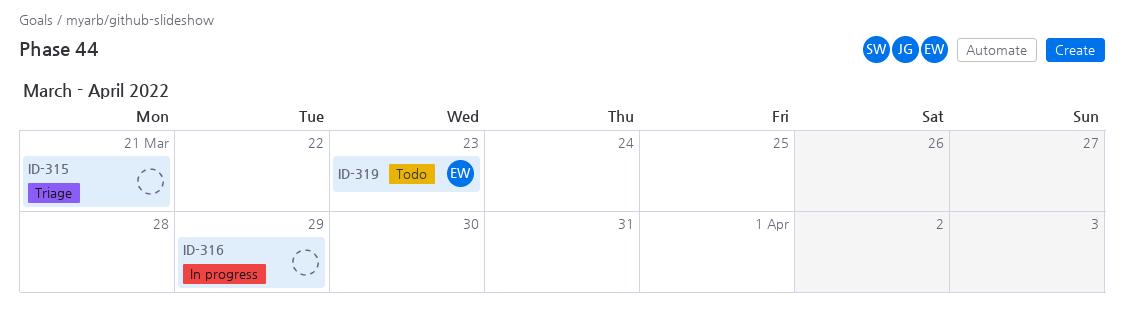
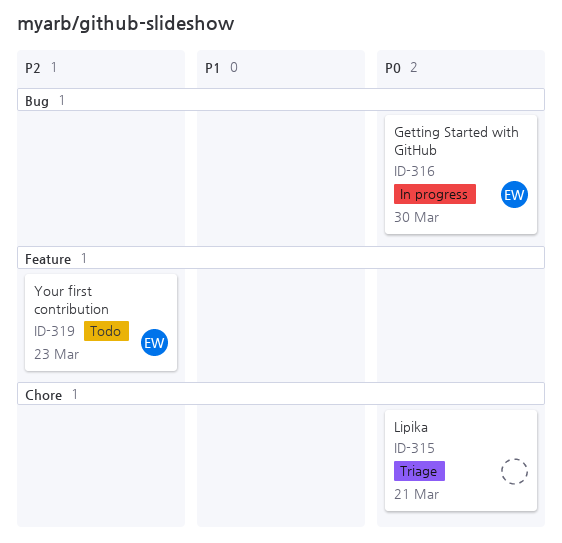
ID-316, owner: none -> EW
ID-316, due: Mar 29 -> Mar 30

